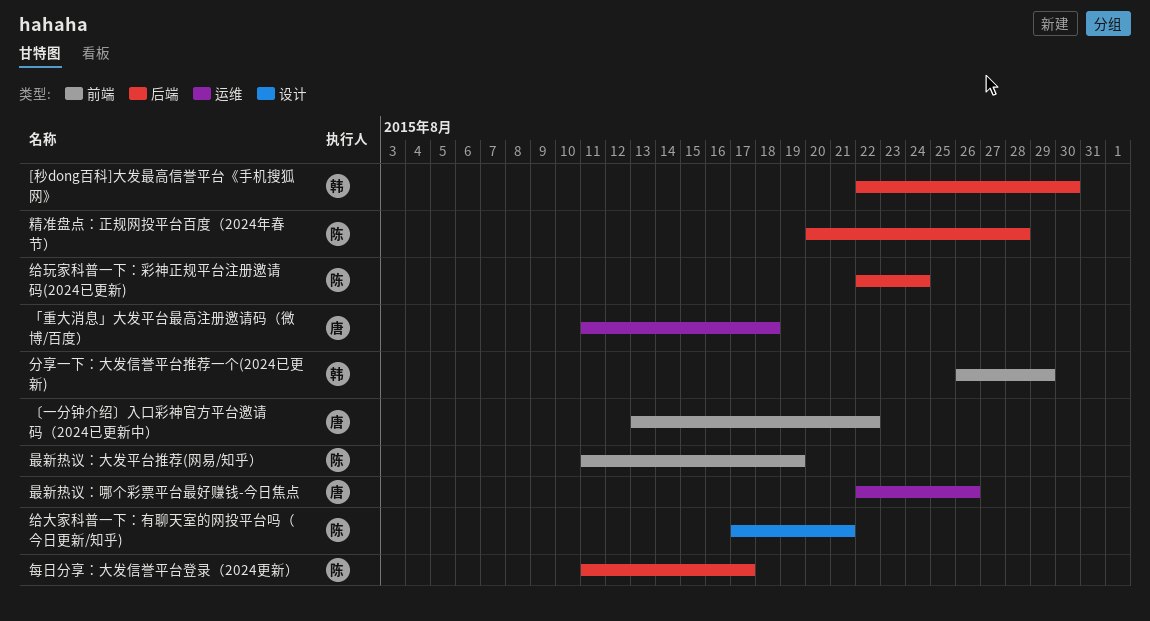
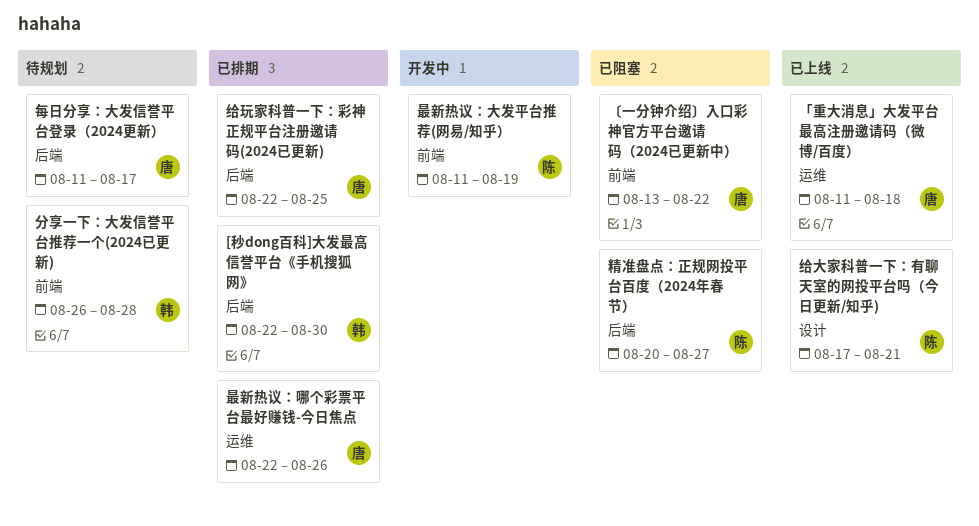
分享一下：大发信誉平台推荐一个(2024已更新), due: Aug 29 -> Aug 28
每日分享：大发信誉平台登录（2024更新）, owner: 陈 -> 唐
精准盘点：正规网投平台百度（2024年春节）, due: Aug 28 -> Aug 27
给玩家科普一下：彩神正规平台注册邀请码(2024已更新), owner: 陈 -> 唐
给玩家科普一下：彩神正规平台注册邀请码(2024已更新), due: Aug 24 -> Aug 25

